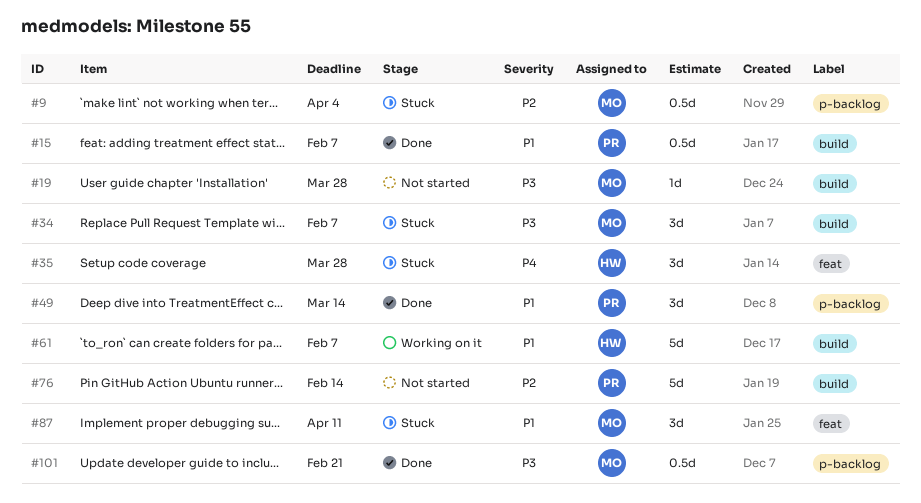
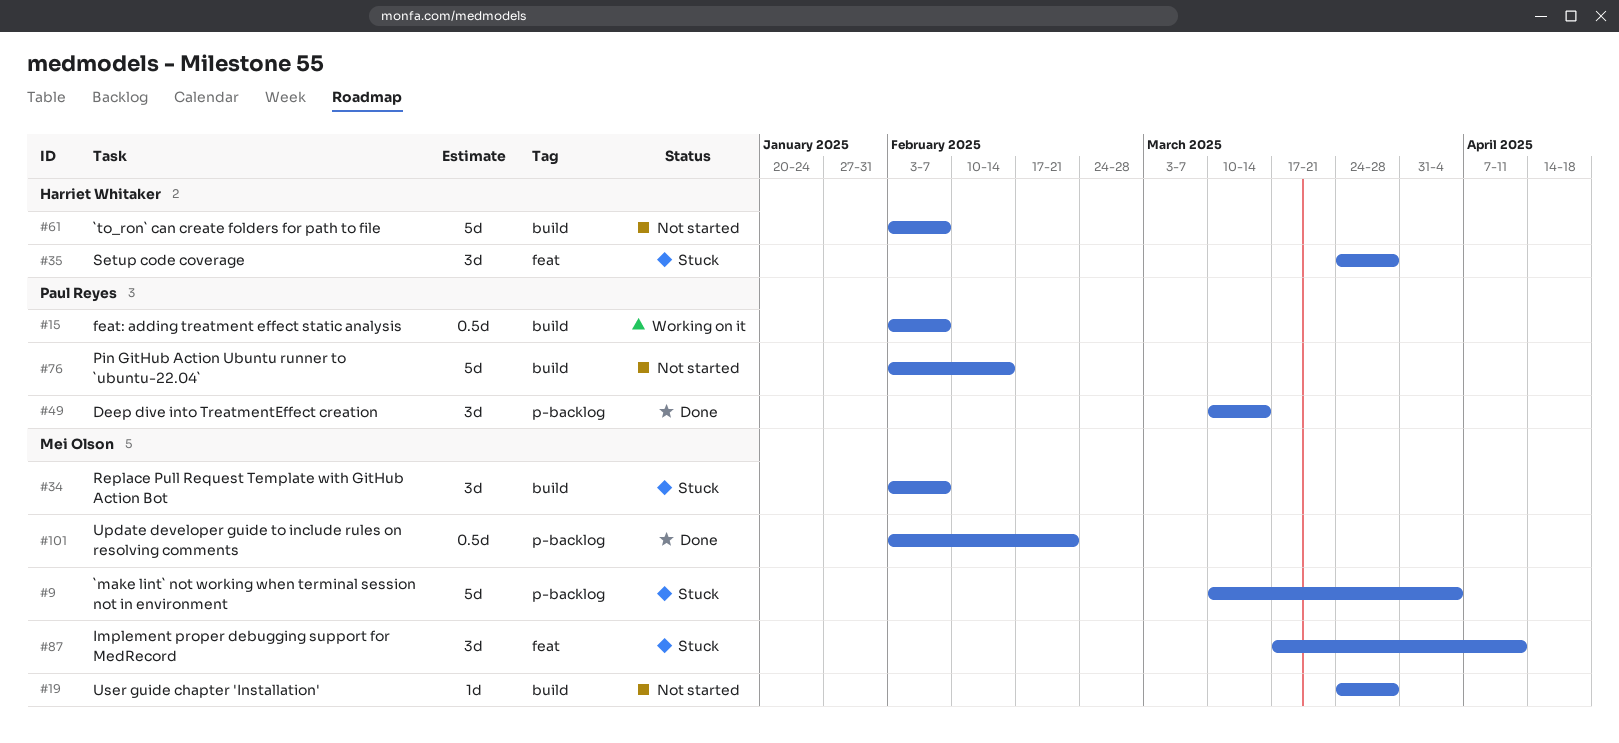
#9, estimate: 0.5d -> 5d
#15, status: Done -> Working on it
#61, status: Working on it -> Not started

